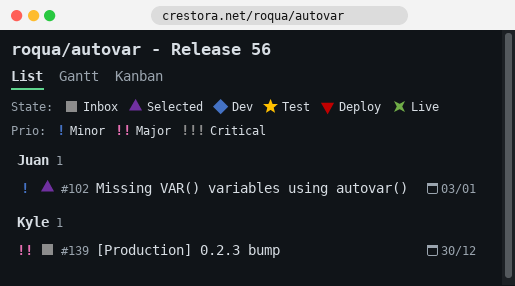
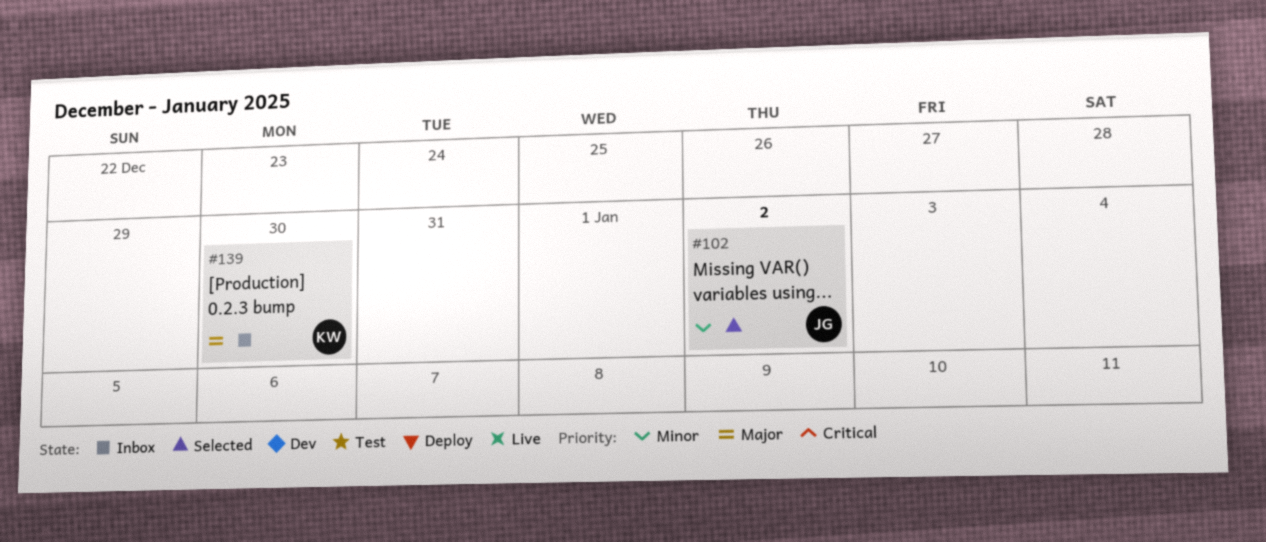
#102, due: Jan 3 -> Jan 2

